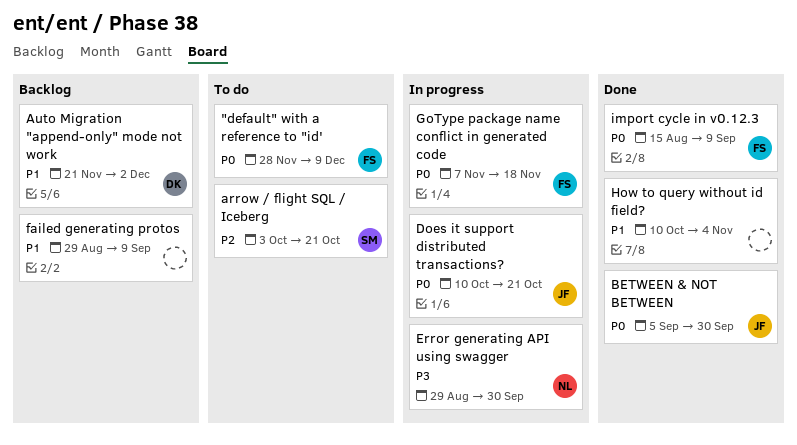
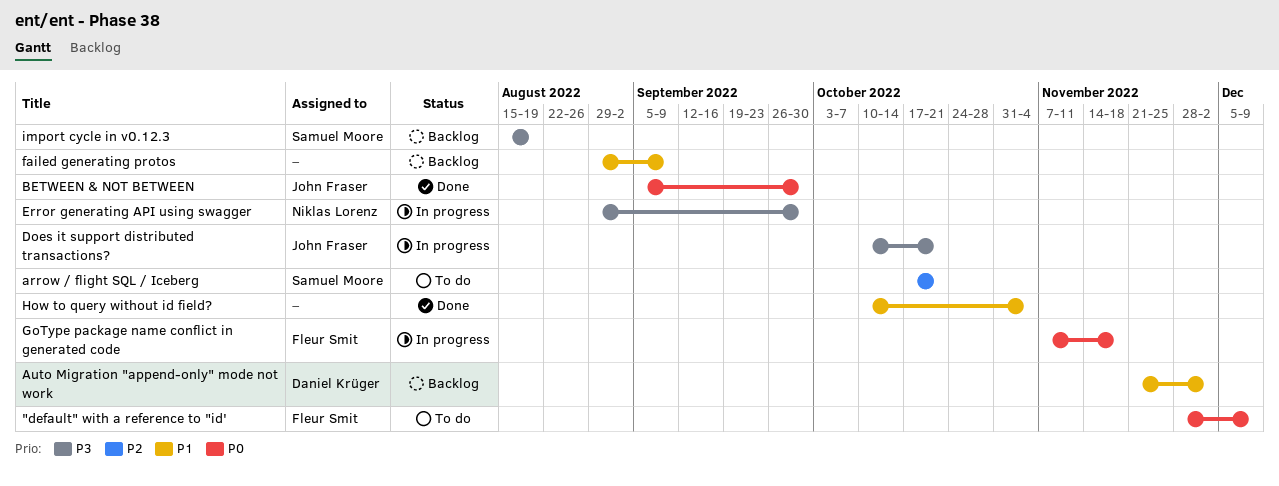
arrow / flight SQL / Iceberg, start: Oct 3 -> Oct 17
Does it support distributed transactions?, priority: P0 -> P3
import cycle in v0.12.3, status: Done -> Backlog
import cycle in v0.12.3, owner: Fleur Smit -> Samuel Moore
import cycle in v0.12.3, priority: P0 -> P3
import cycle in v0.12.3, due: Sep 9 -> Aug 19

